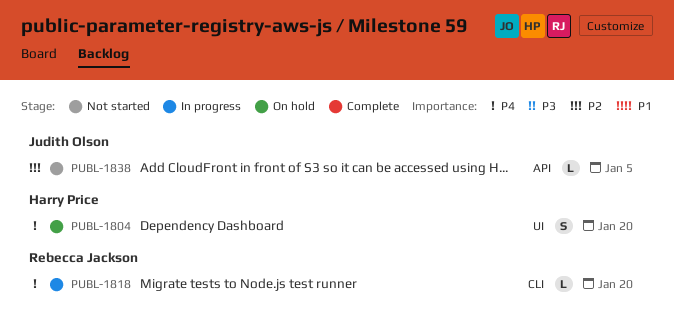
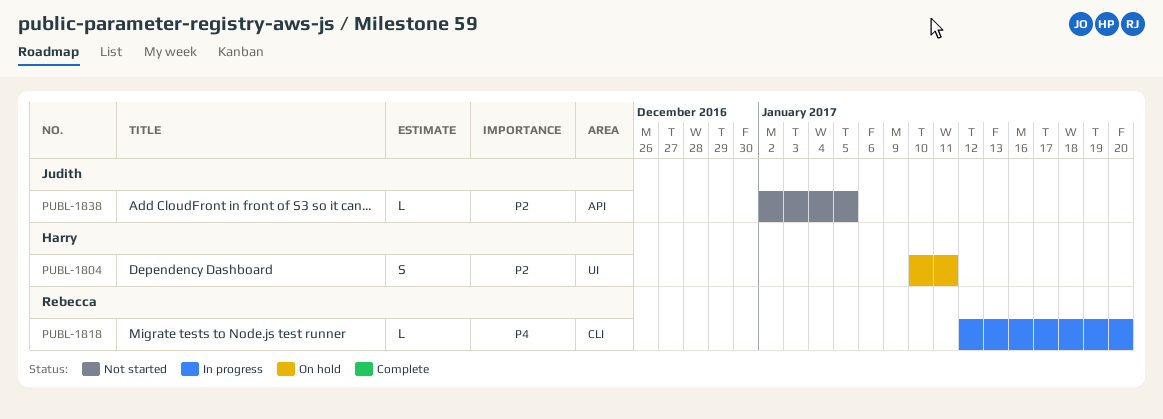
PUBL-1804, priority: P4 -> P2
PUBL-1804, due: Jan 20 -> Jan 11

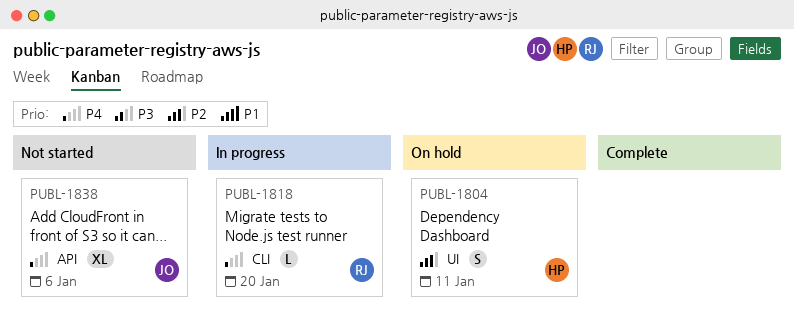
PUBL-1838, priority: P2 -> P4
PUBL-1838, estimate: L -> XL
PUBL-1838, due: Jan 5 -> Jan 6

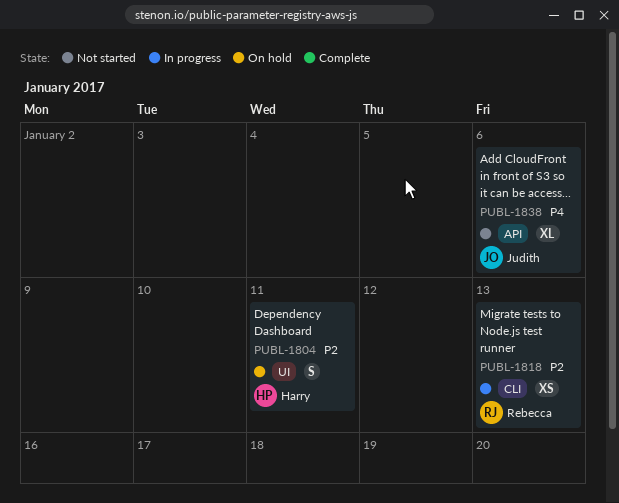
PUBL-1818, priority: P4 -> P2
PUBL-1818, estimate: L -> XS
PUBL-1818, due: Jan 20 -> Jan 13

